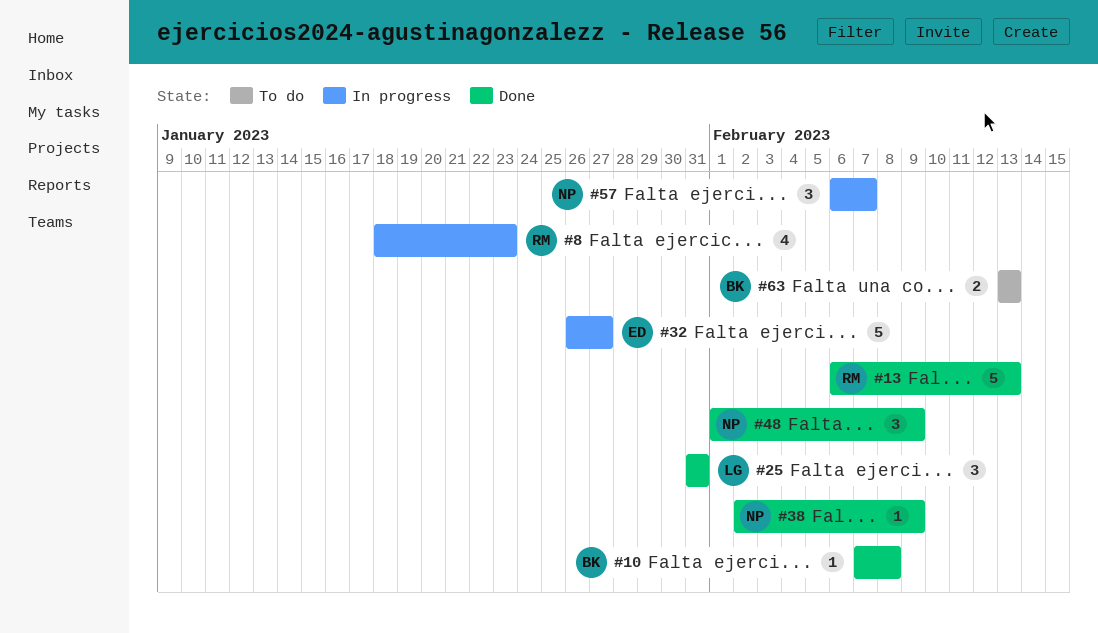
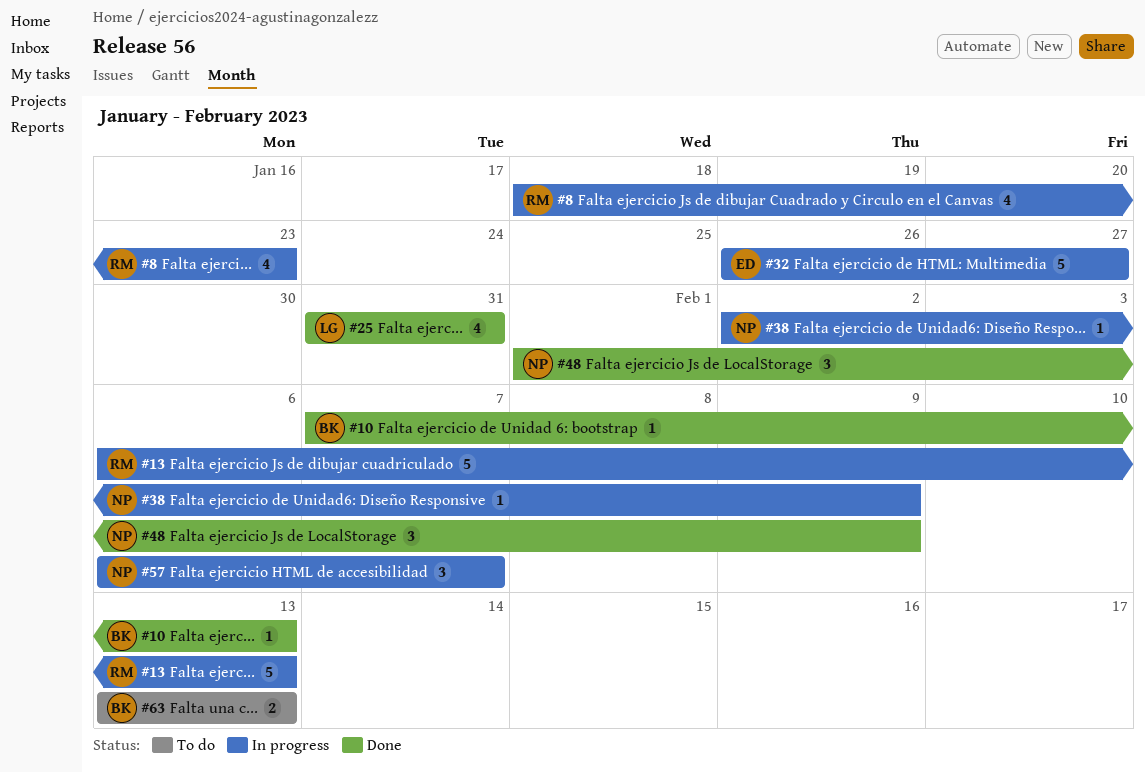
#10, due: Feb 8 -> Feb 13
#13, status: Done -> In progress
#25, estimate: 3 -> 4
#38, status: Done -> In progress

